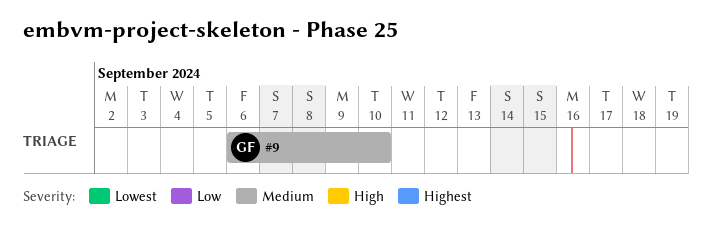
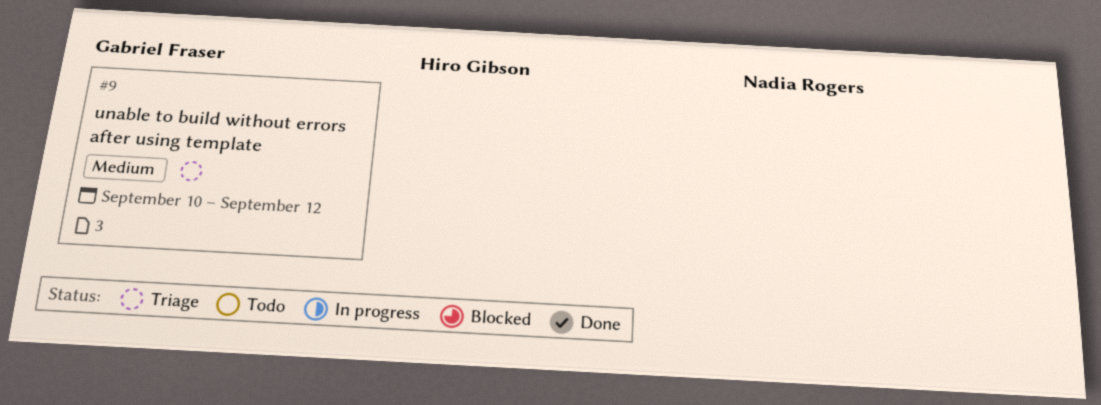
#9, start: Sep 6 -> Sep 10
#9, due: Sep 10 -> Sep 12

